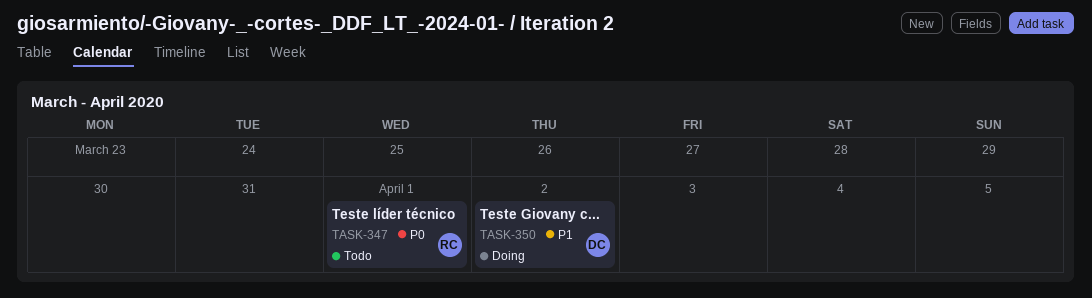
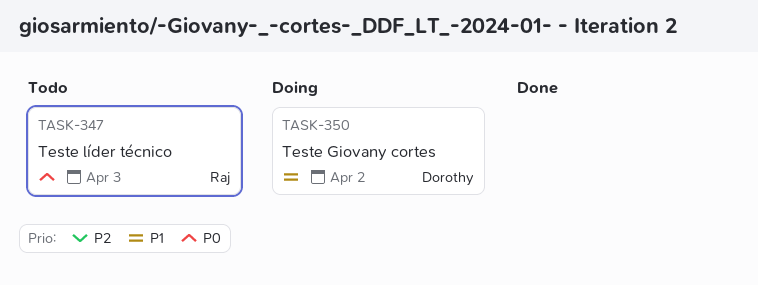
TASK-347, due: Apr 1 -> Apr 3

